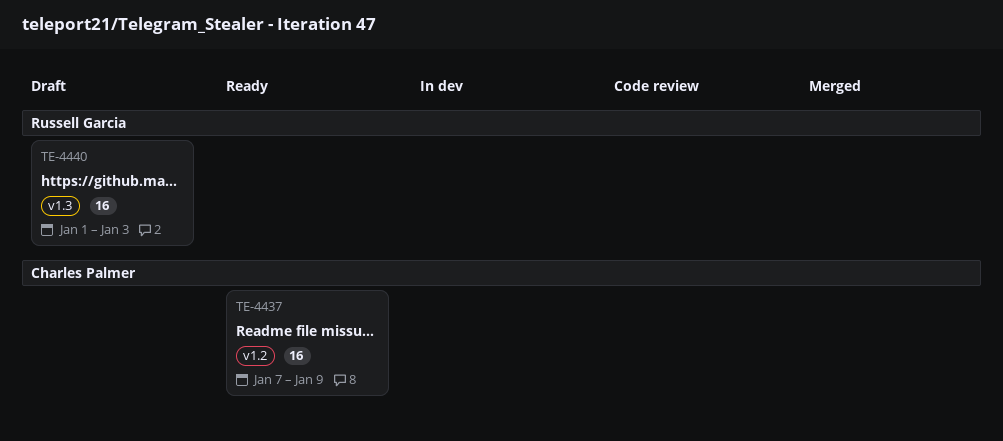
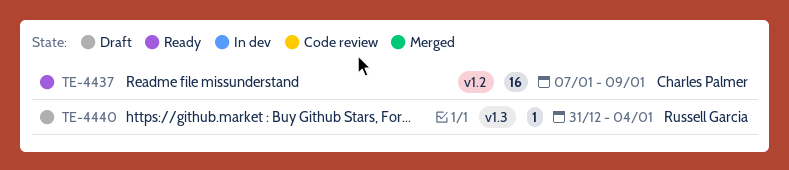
TE-4440, estimate: 16 -> 1
TE-4440, start: Jan 1 -> Dec 31
TE-4440, due: Jan 3 -> Jan 4

